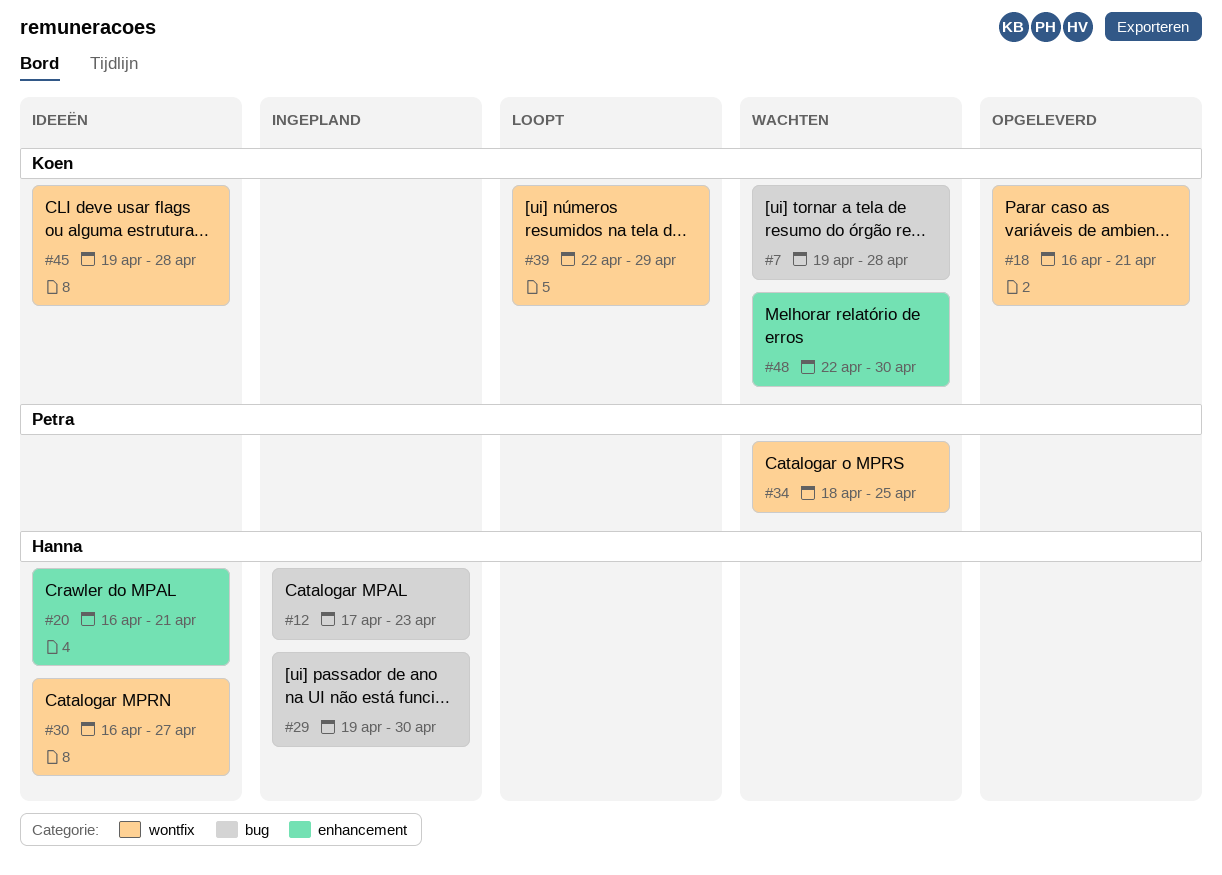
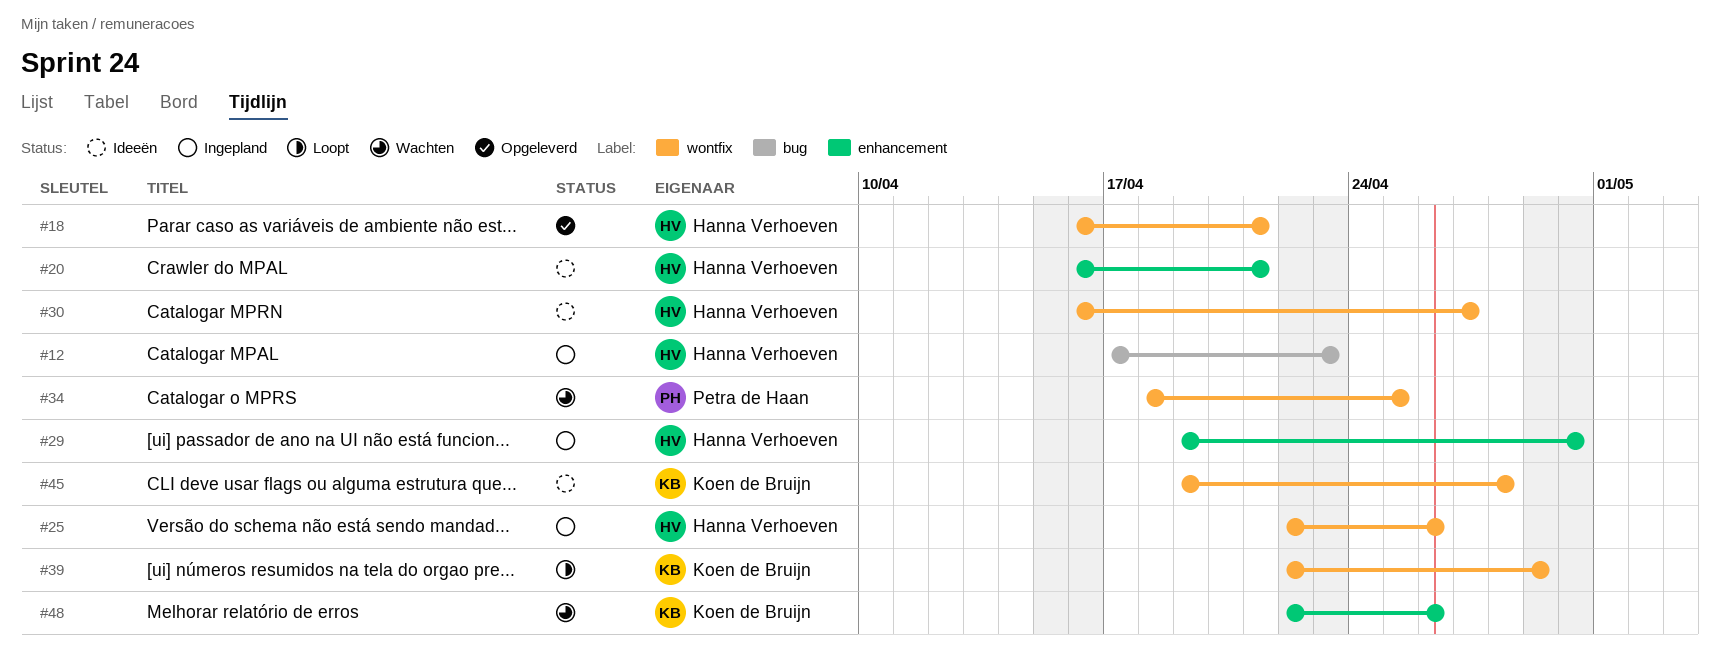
#7: present -> none
#18, owner: Koen de Bruijn -> Hanna Verhoeven
#25: none -> present
#29, label: bug -> enhancement
#48, due: Apr 30 -> Apr 26

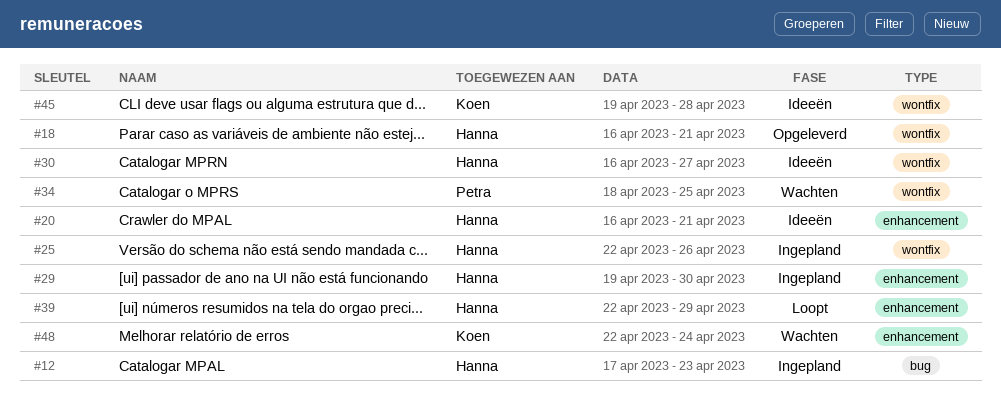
#39, owner: Koen de Bruijn -> Hanna Verhoeven
#39, label: wontfix -> enhancement
#48, due: Apr 26 -> Apr 24

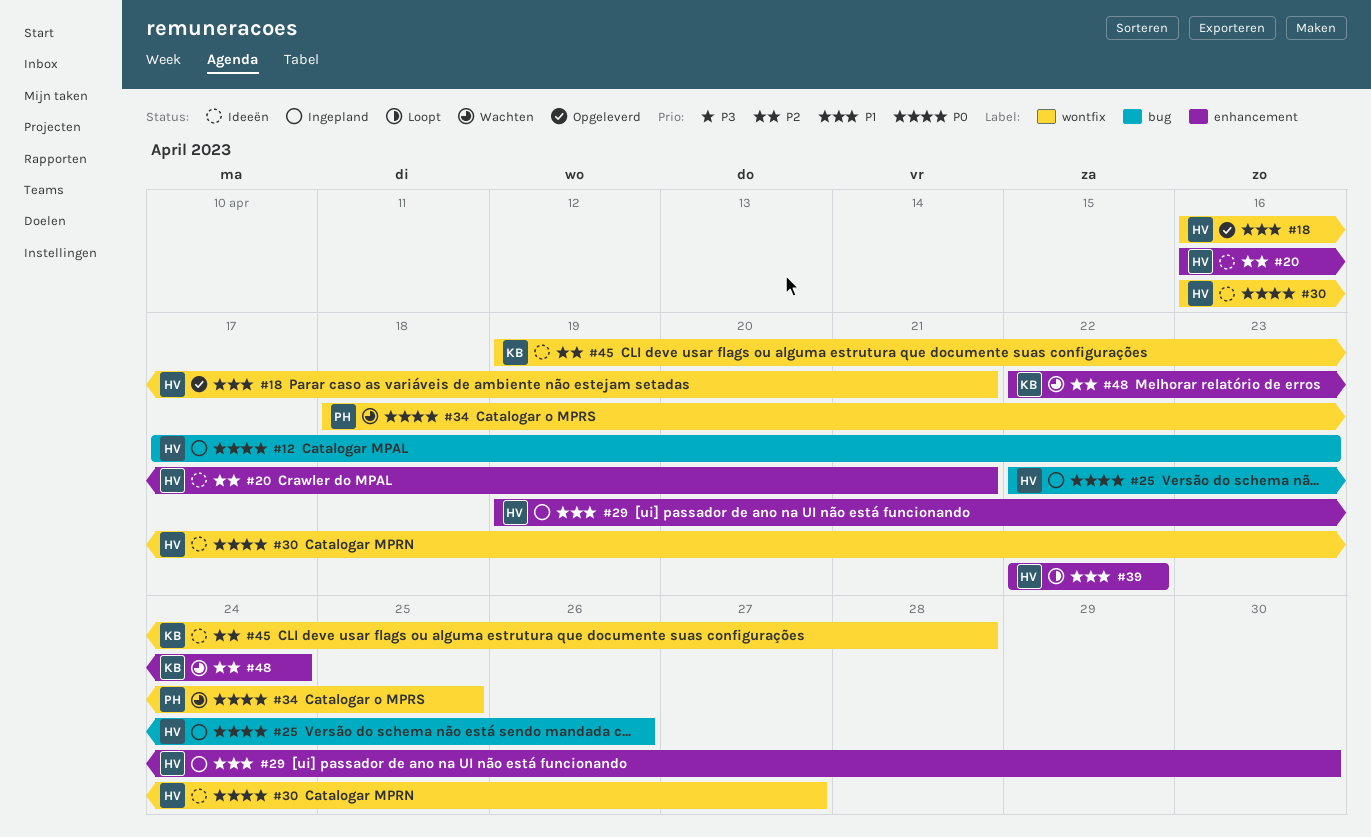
#25, label: wontfix -> bug
#39, due: Apr 29 -> Apr 22

